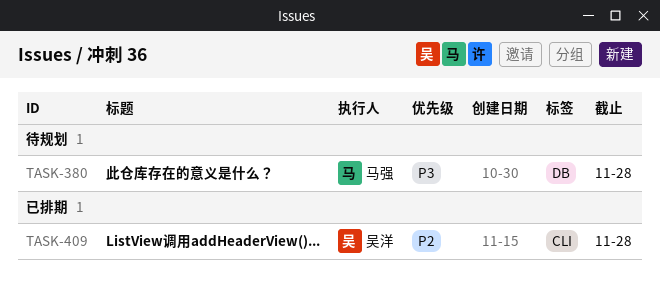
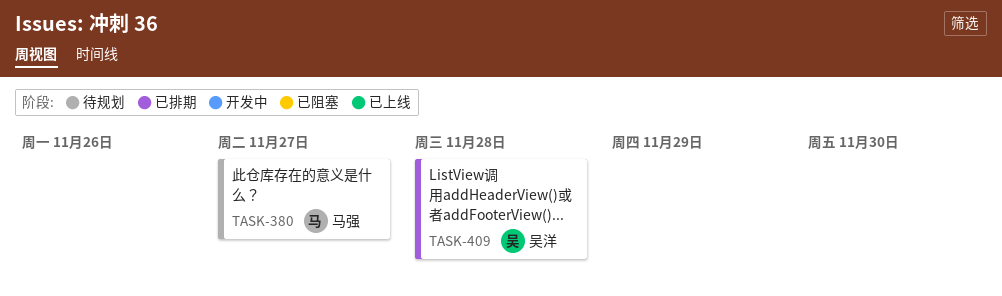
TASK-380, due: Nov 28 -> Nov 27

